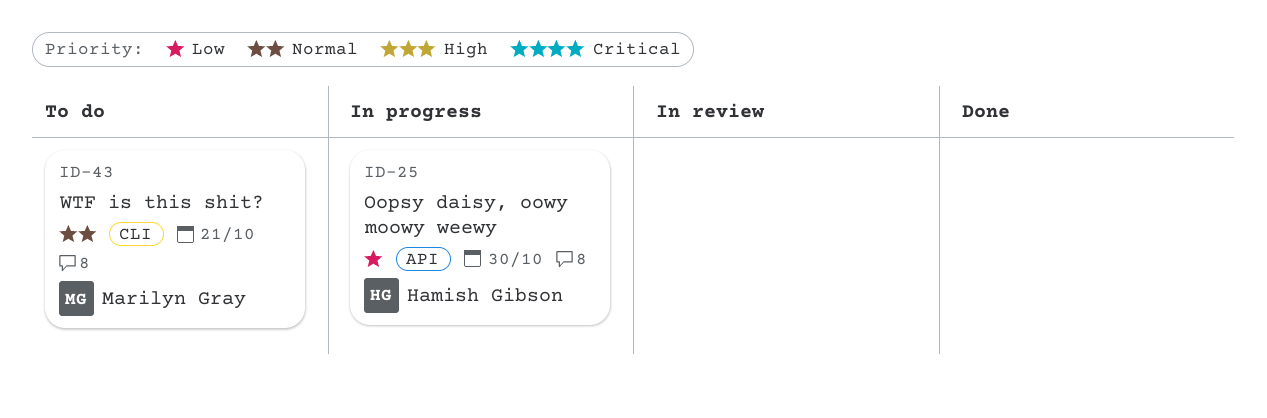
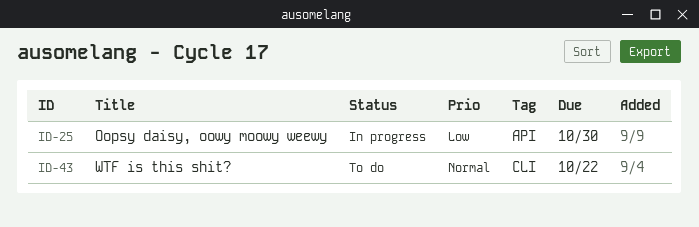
ID-43, due: Oct 21 -> Oct 22

